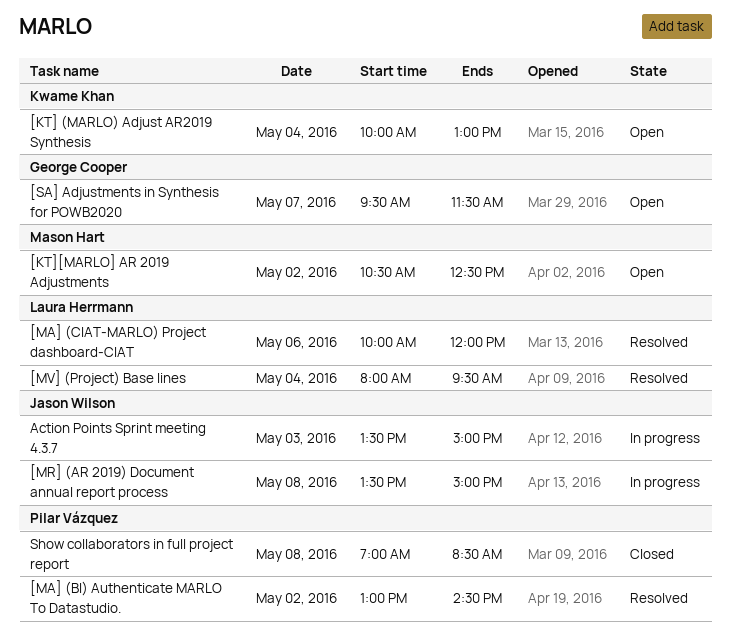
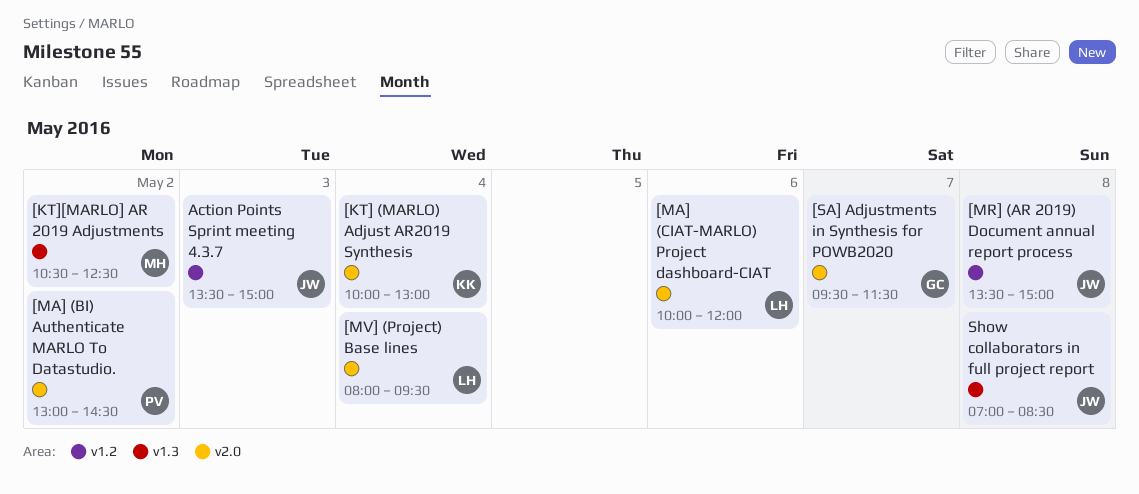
Show collaborators in full project report, owner: Pilar Vázquez -> Jason Wilson

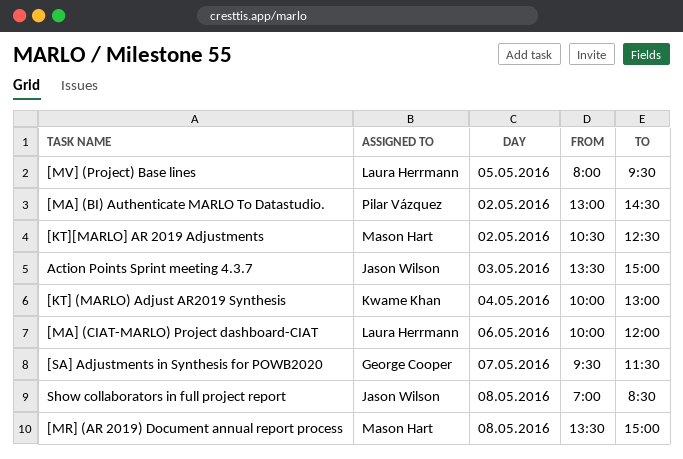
[MR] (AR 2019) Document annual report process, owner: Jason Wilson -> Mason Hart
[MV] (Project) Base lines, day: May 4 -> May 5

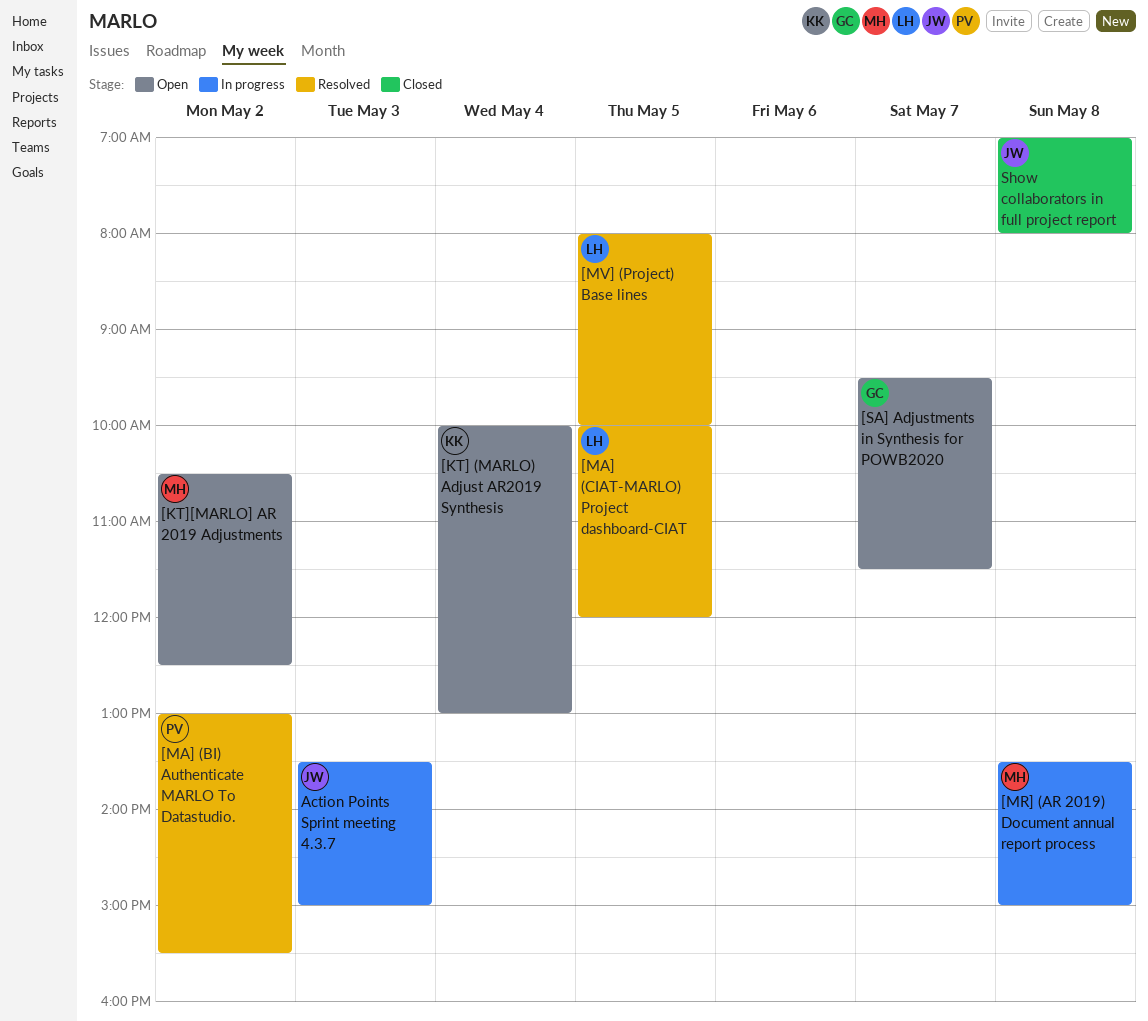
[MA] (BI) Authenticate MARLO To Datastudio., ends: 14:30 -> 15:30
[MA] (CIAT-MARLO) Project dashboard-CIAT, day: May 6 -> May 5
[MV] (Project) Base lines, ends: 09:30 -> 10:00
Show collaborators in full project report, ends: 08:30 -> 08:00

